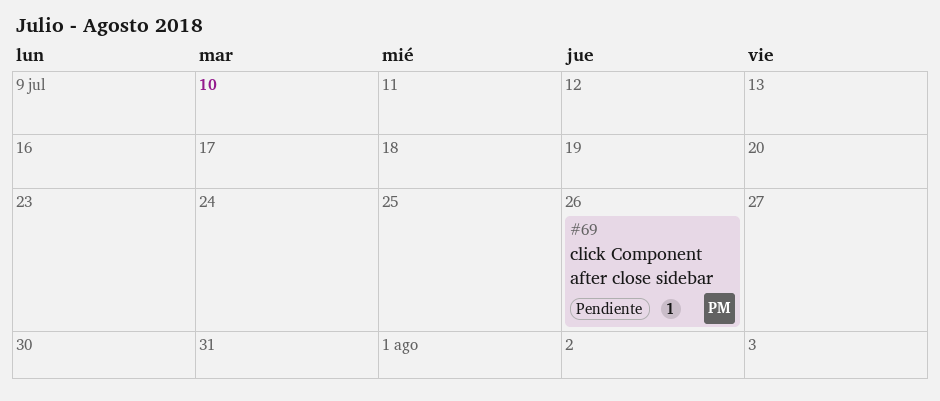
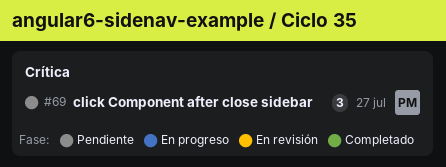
#69, estimate: 1 -> 3
#69, due: Jul 26 -> Jul 27

